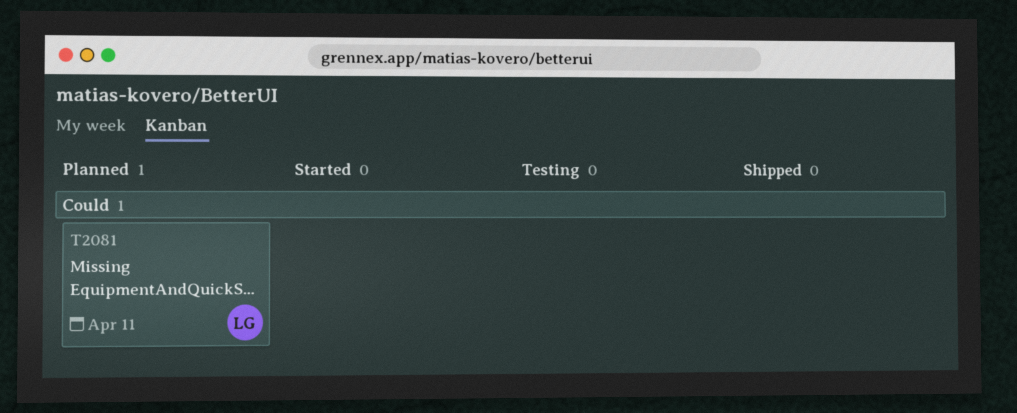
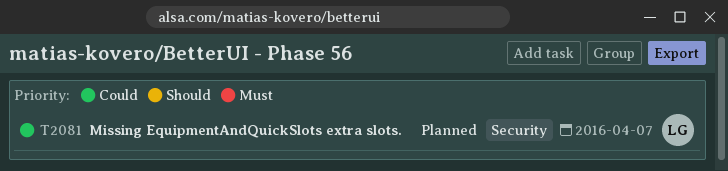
T2081, due: Apr 11 -> Apr 7

